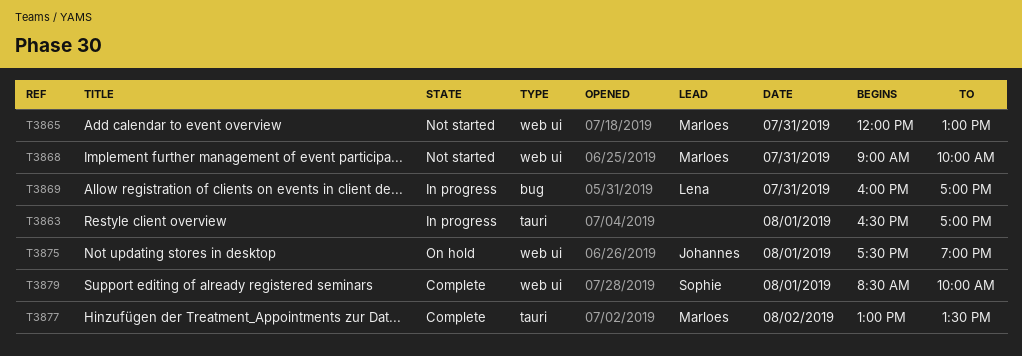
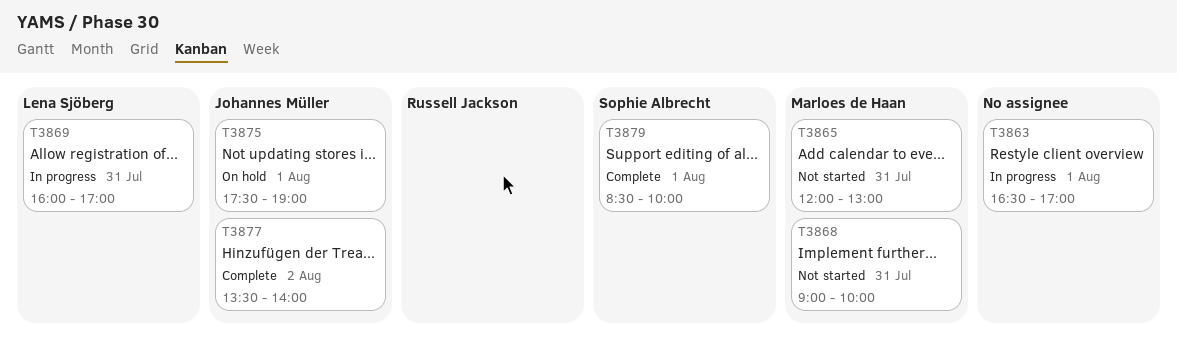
T3877, owner: Marloes de Haan -> Johannes Müller
T3877, begins: 13:00 -> 13:30
T3877, ends: 13:30 -> 14:00

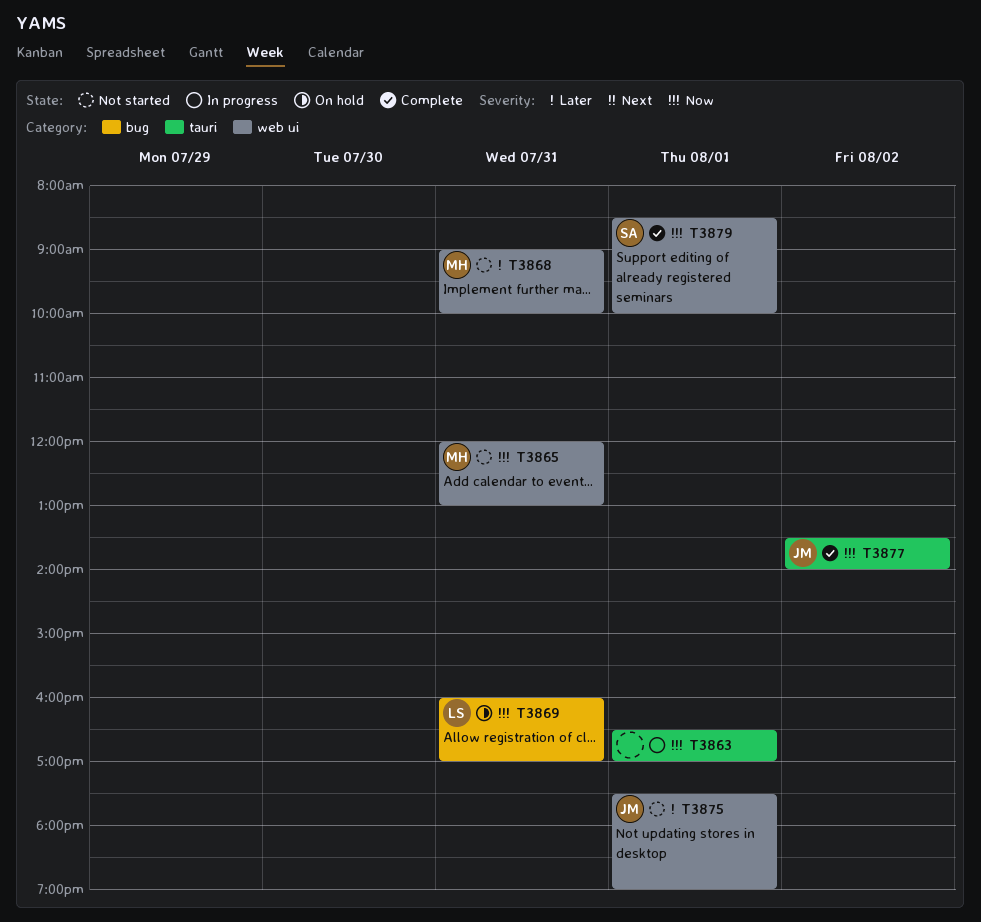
T3869, status: In progress -> On hold
T3875, status: On hold -> Not started

